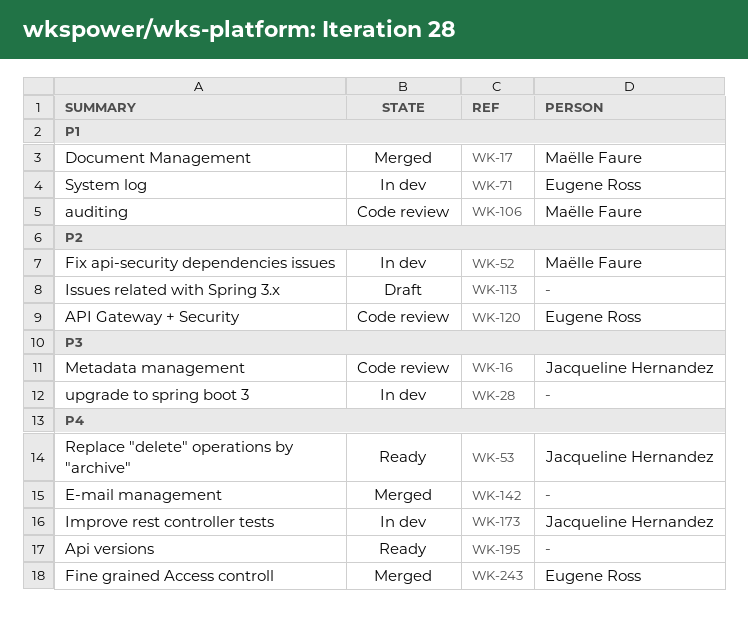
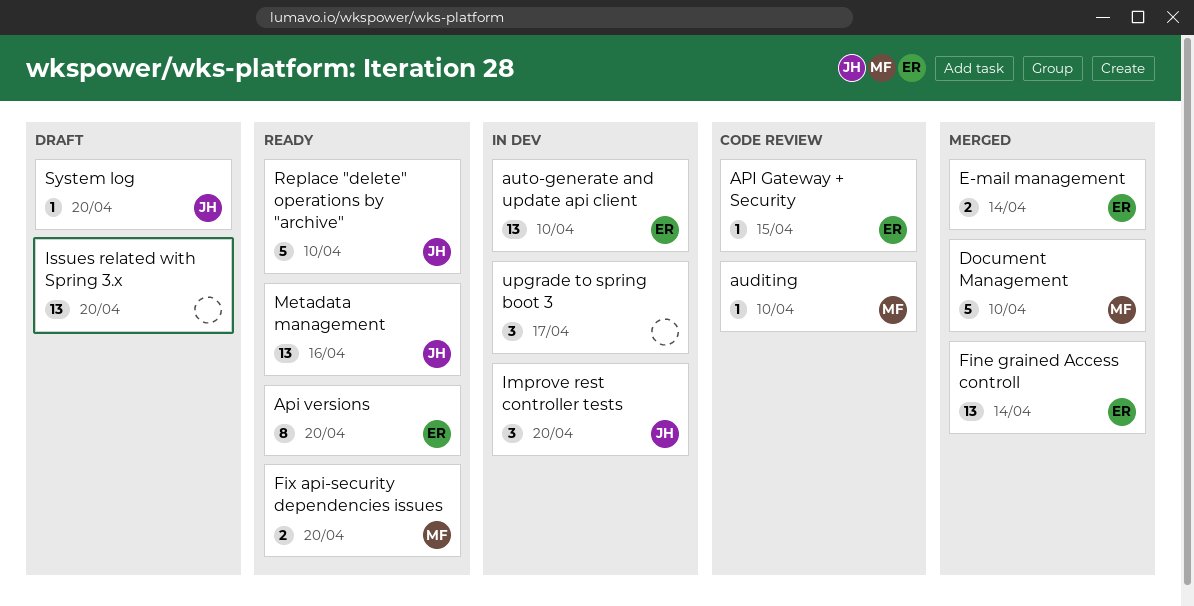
Api versions, owner: none -> Eugene Ross
auto-generate and update api client: none -> present
E-mail management, owner: none -> Eugene Ross
Fix api-security dependencies issues, status: In dev -> Ready
Metadata management, status: Code review -> Ready
System log, status: In dev -> Draft
System log, owner: Eugene Ross -> Jacqueline Hernandez

